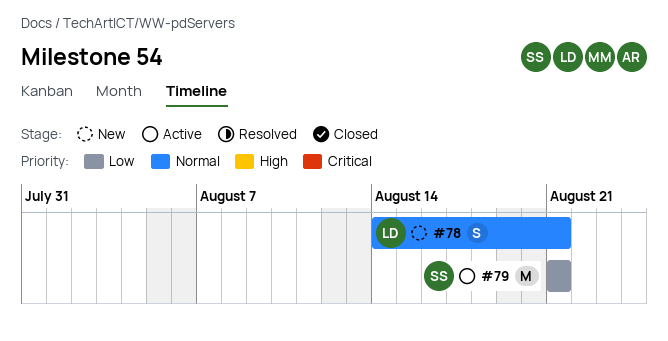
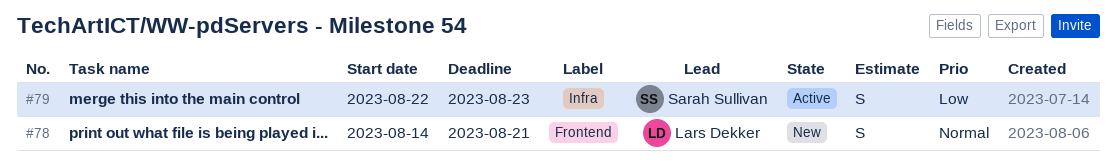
#79, estimate: M -> S
#79, start: Aug 21 -> Aug 22
#79, due: Aug 21 -> Aug 23

